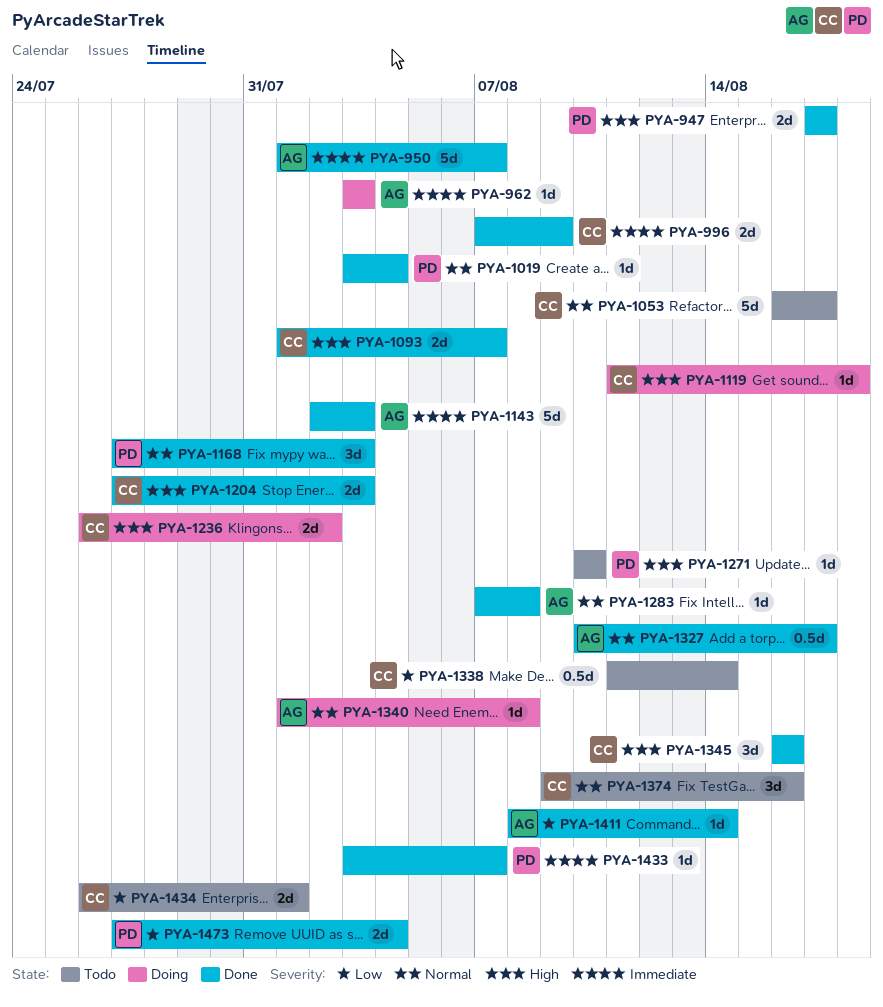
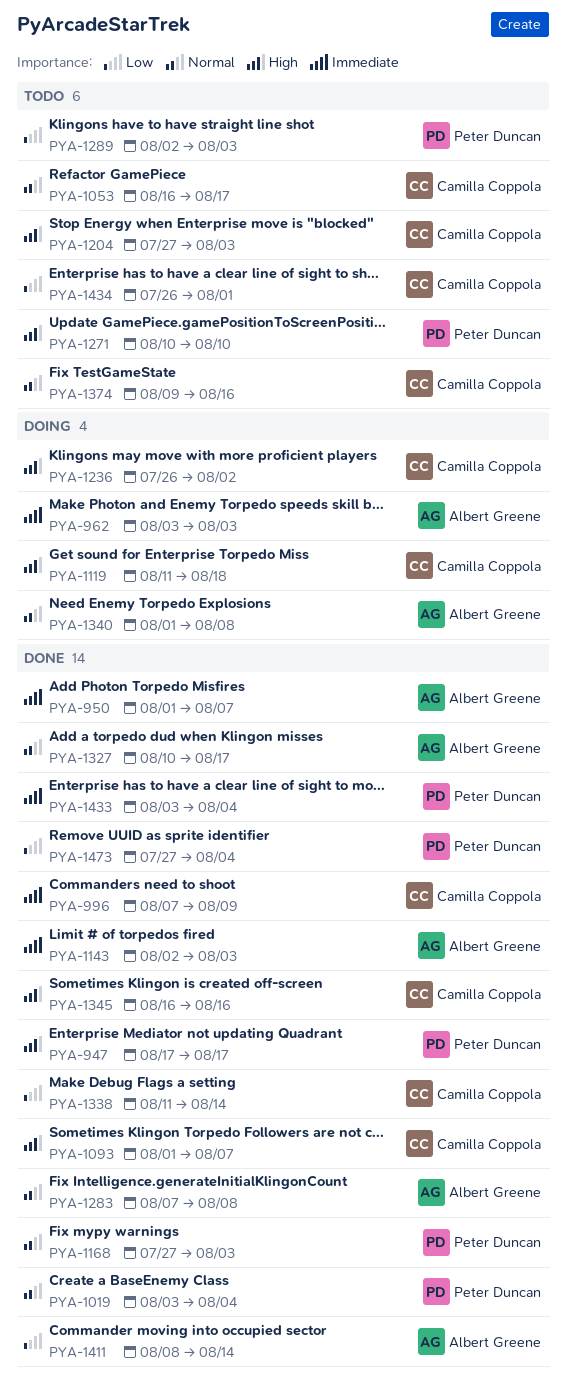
PYA-1204, status: Done -> Todo
PYA-1289: none -> present
PYA-1338, status: Todo -> Done
PYA-1433, due: Aug 7 -> Aug 4

